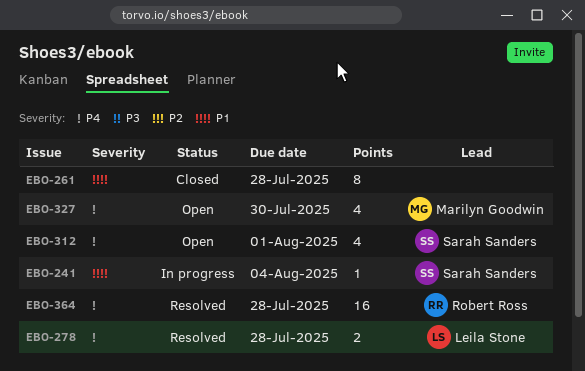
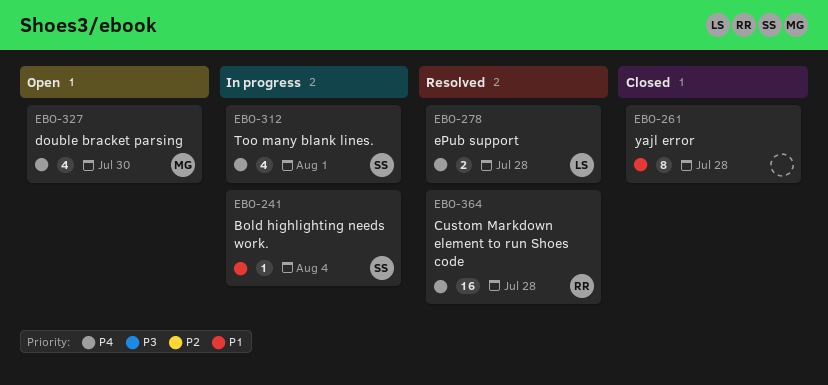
EBO-312, status: Open -> In progress

